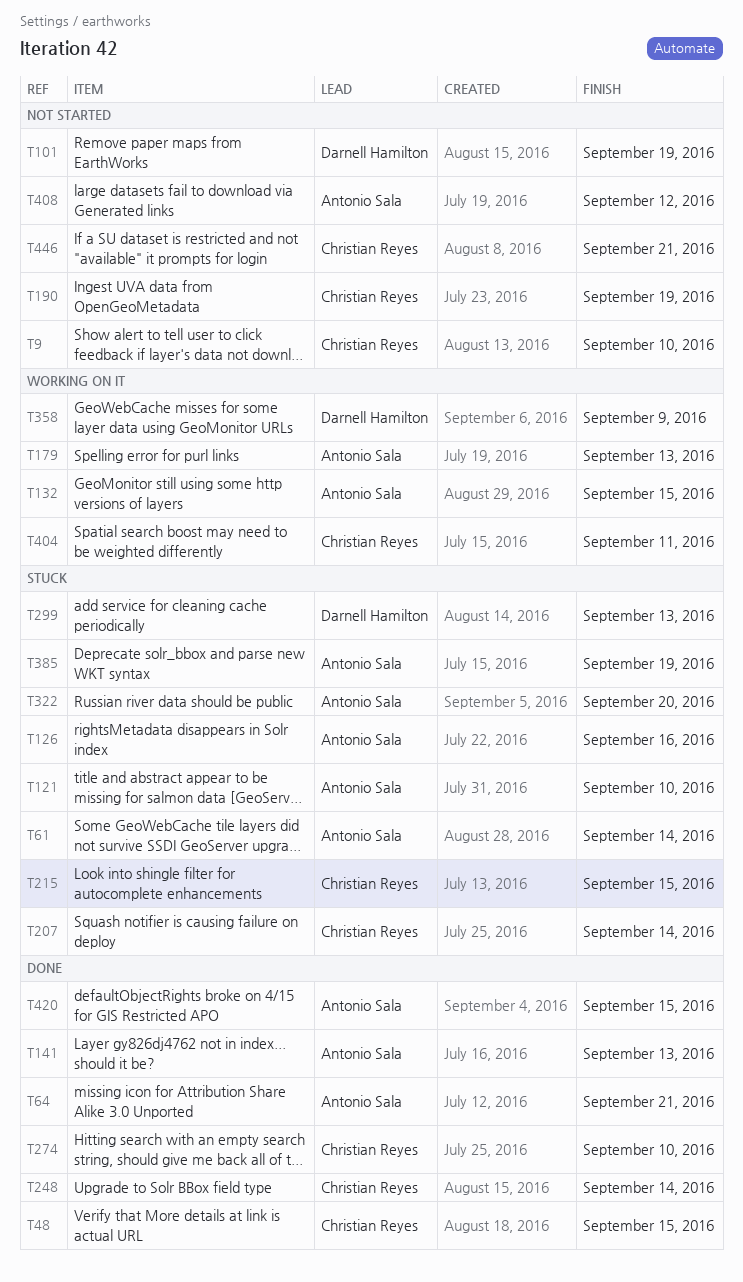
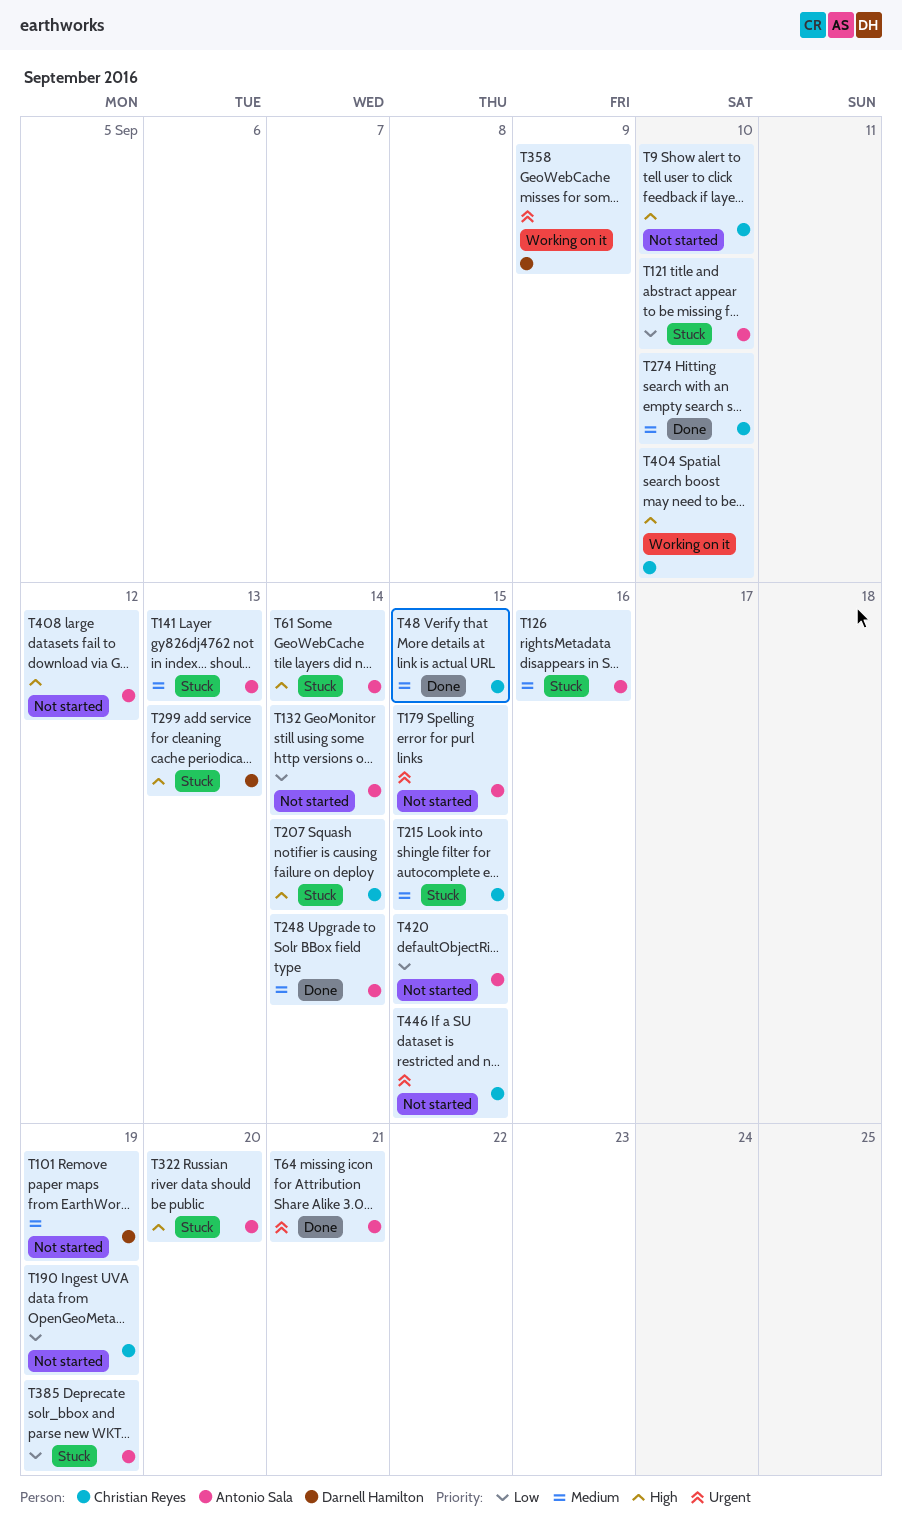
T132, status: Working on it -> Not started
T132, due: Sep 15 -> Sep 14
T141, status: Done -> Stuck
T179, status: Working on it -> Not started
T179, due: Sep 13 -> Sep 15
T248, owner: Christian Reyes -> Antonio Sala
T404, due: Sep 11 -> Sep 10
T420, status: Done -> Not started
T446, due: Sep 21 -> Sep 15

